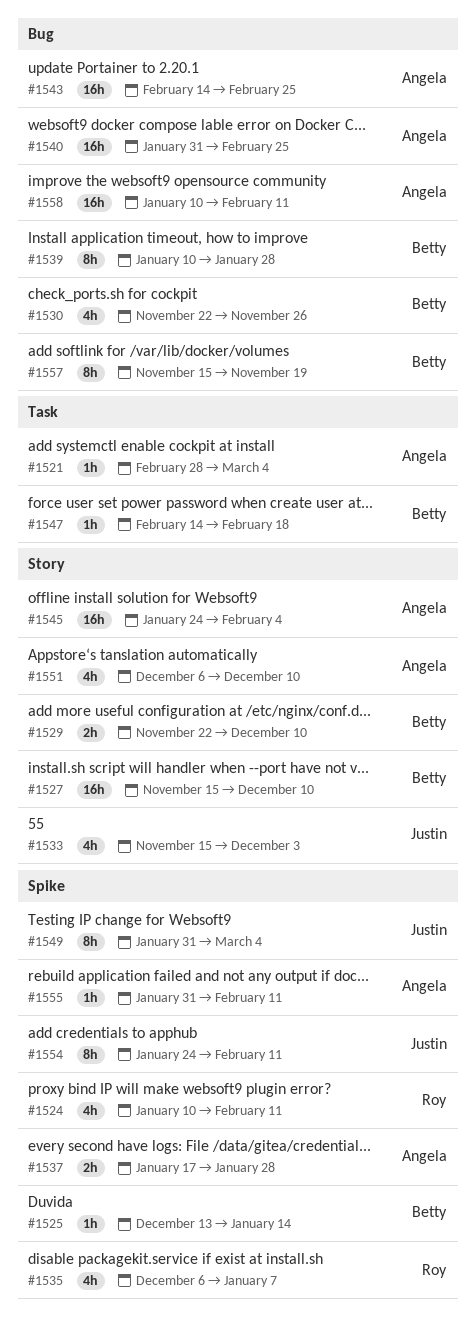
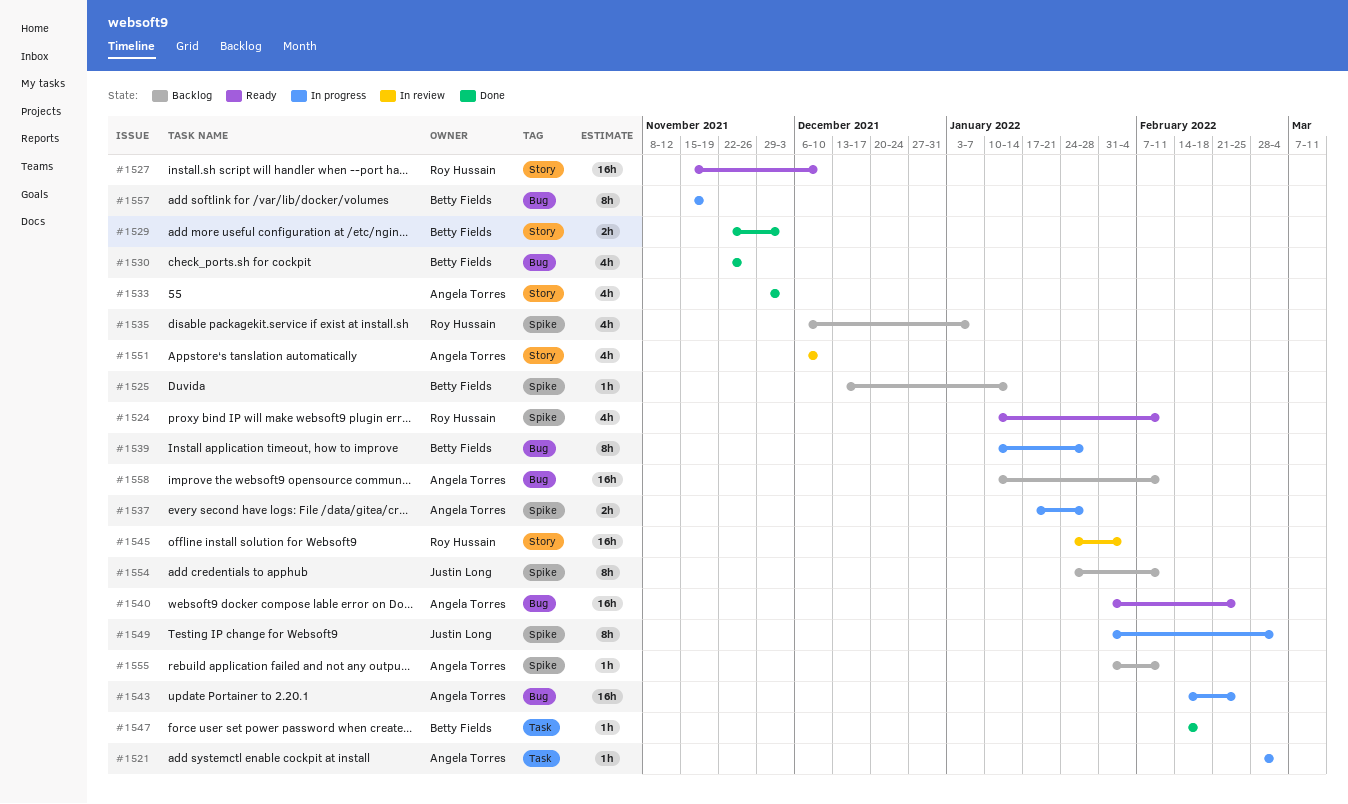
#1527, owner: Betty Fields -> Roy Hussain
#1529, due: Dec 10 -> Dec 3
#1533, owner: Justin Long -> Angela Torres
#1533, start: Nov 15 -> Nov 29
#1545, owner: Angela Torres -> Roy Hussain

